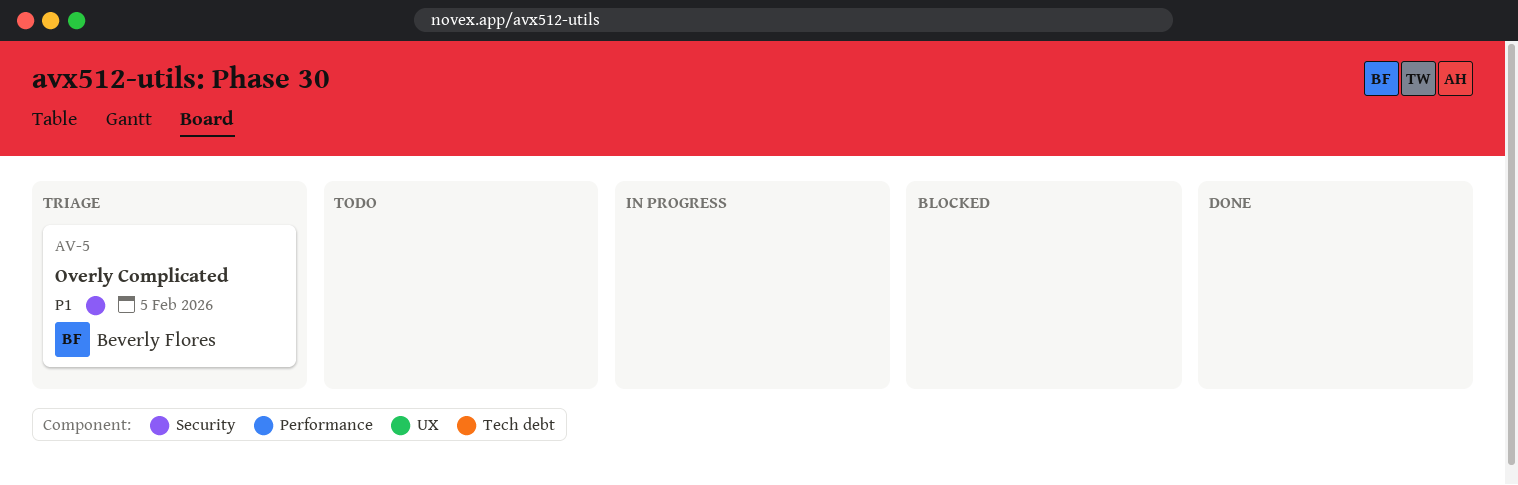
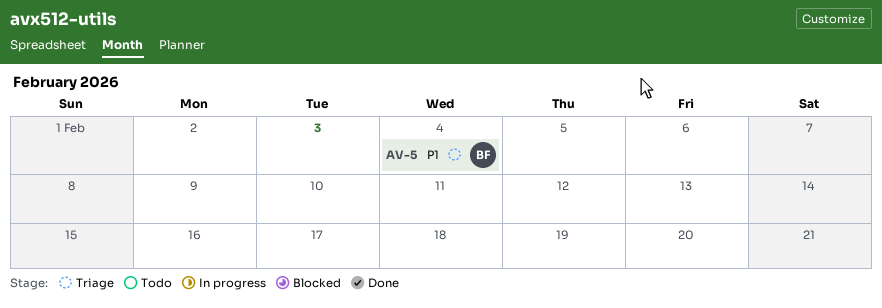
AV-5, due: Feb 5 -> Feb 4

